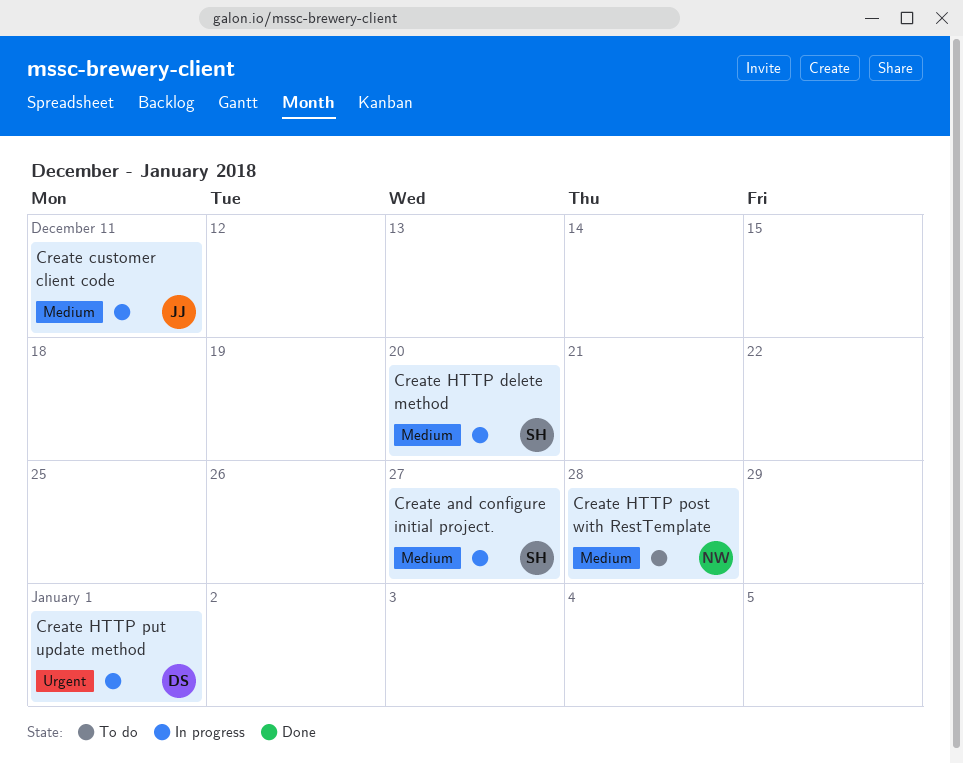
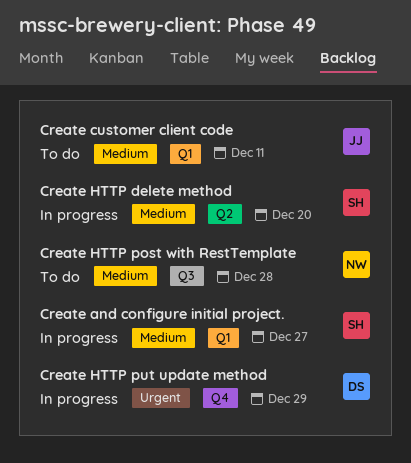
Create customer client code, status: In progress -> To do
Create HTTP put update method, due: Jan 1 -> Dec 29

